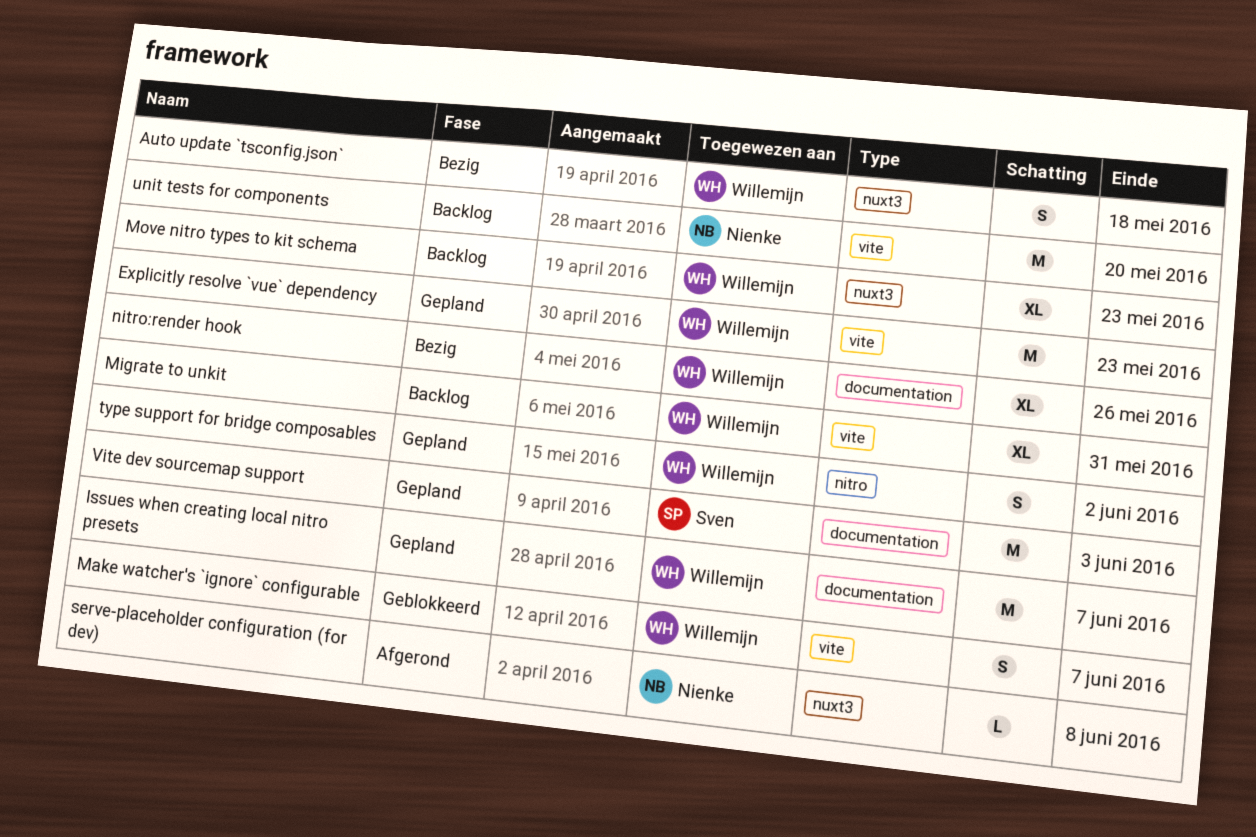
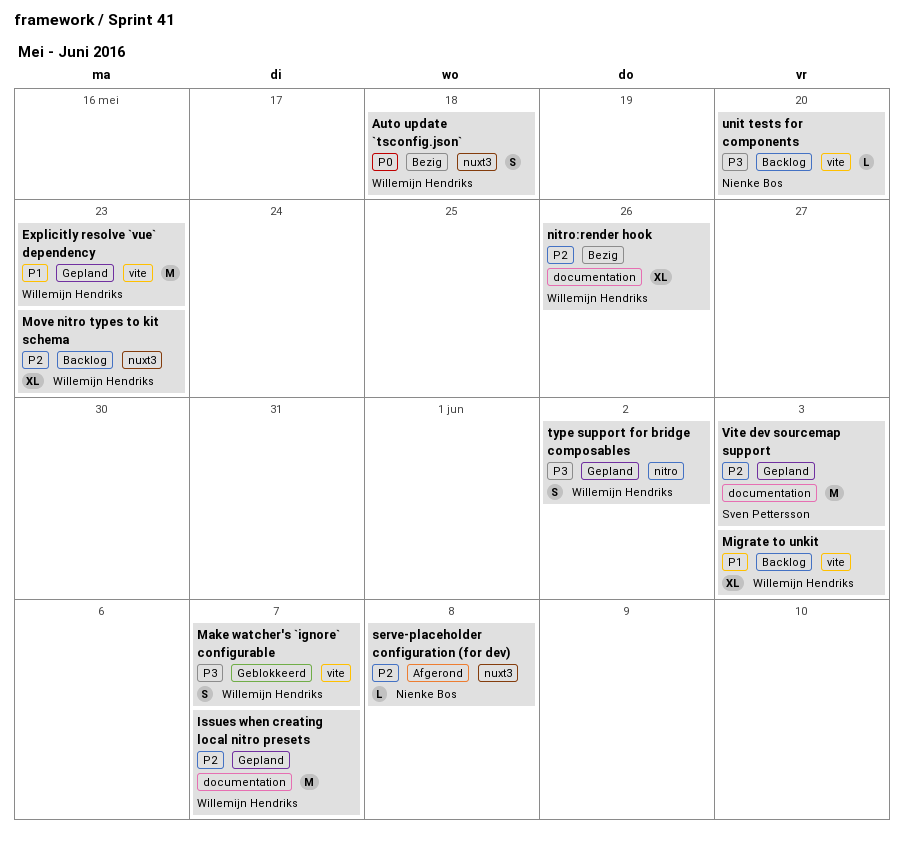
Migrate to unkit, due: May 31 -> Jun 3
unit tests for components, estimate: M -> L

